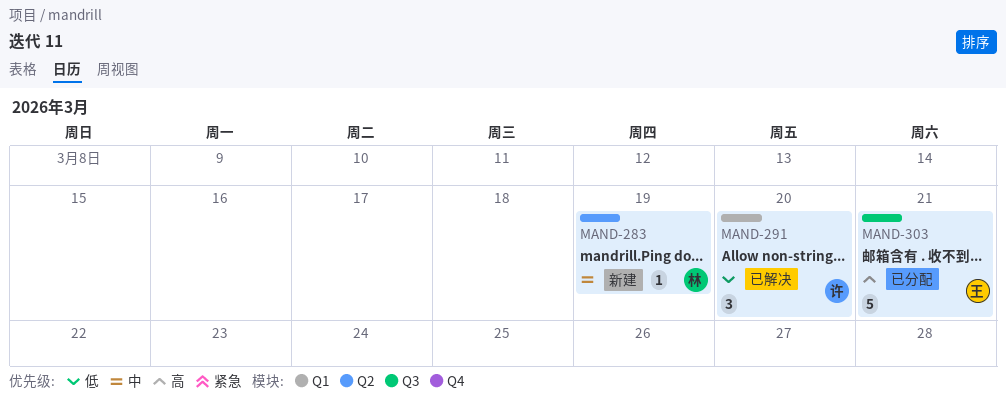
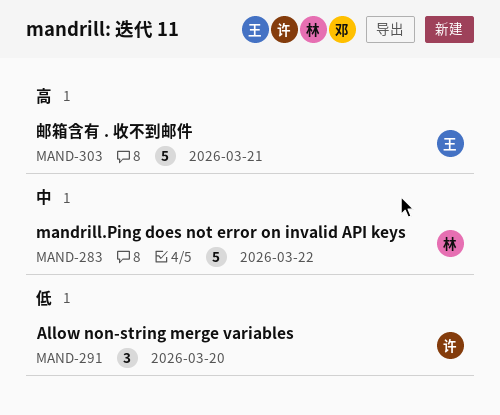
MAND-283, estimate: 1 -> 5
MAND-283, due: Mar 19 -> Mar 22

